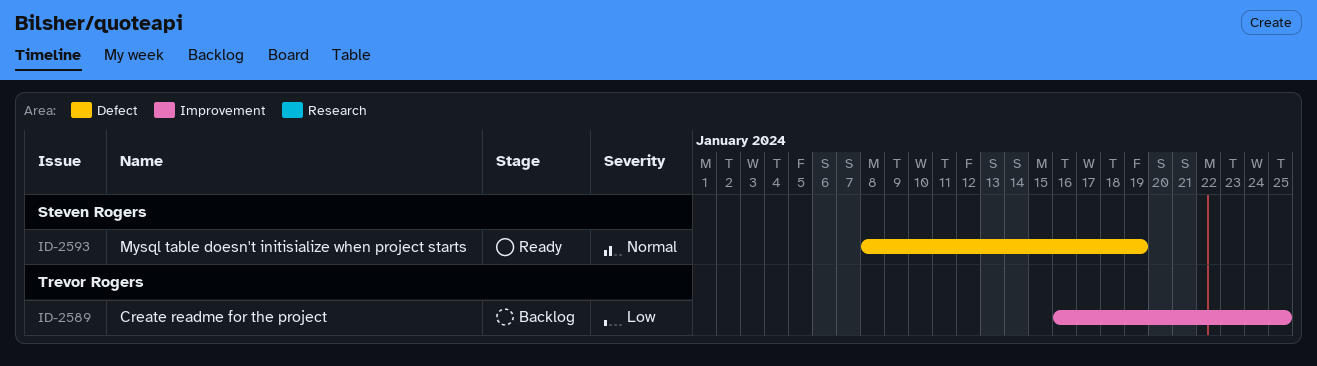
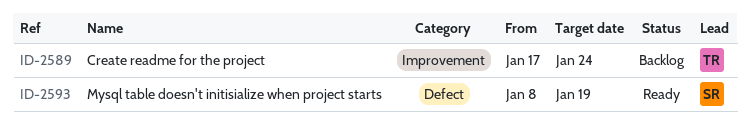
ID-2589, start: Jan 16 -> Jan 17
ID-2589, due: Jan 25 -> Jan 24

